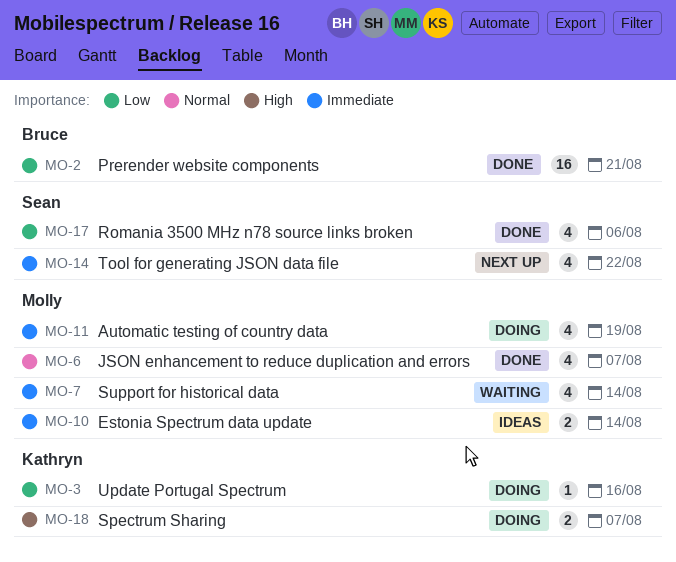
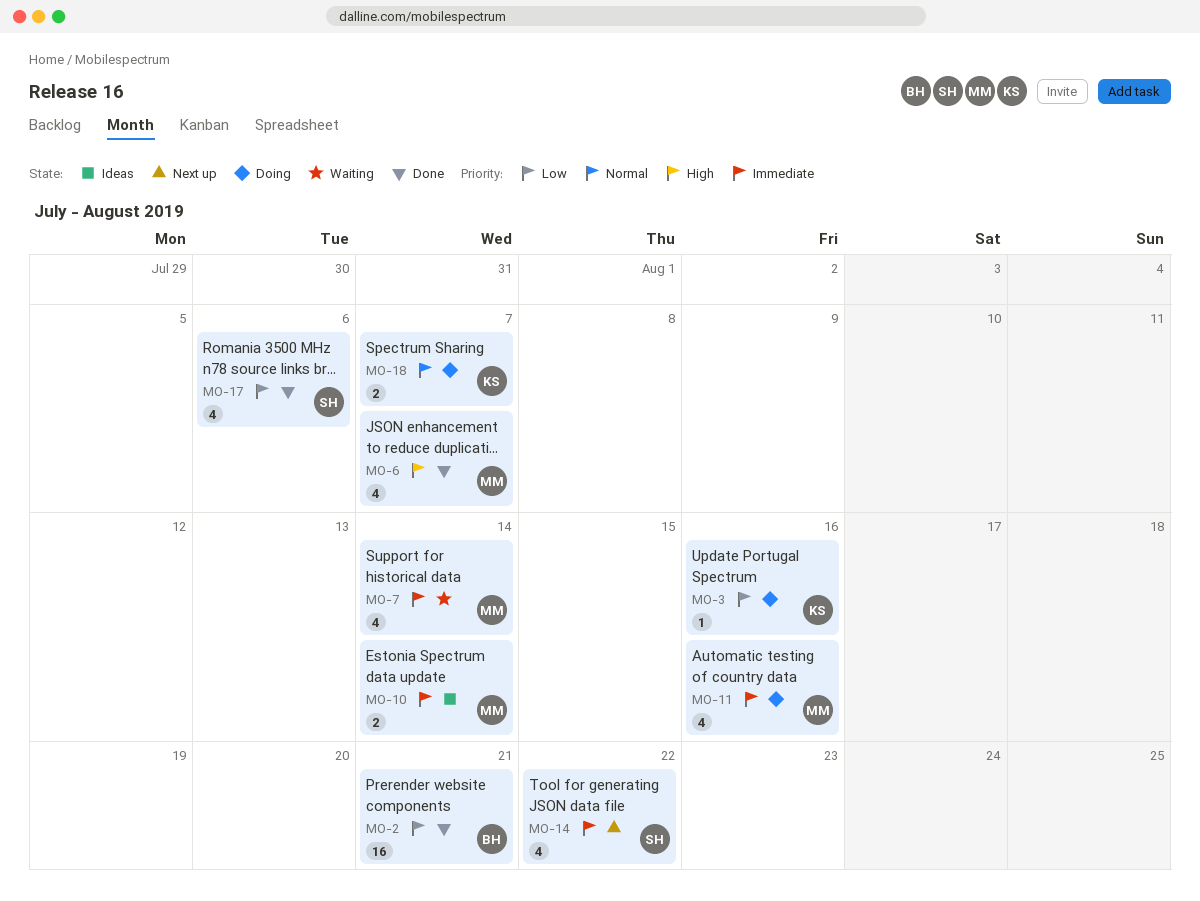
MO-6, priority: Normal -> High
MO-11, due: Aug 19 -> Aug 16
MO-18, priority: High -> Normal

